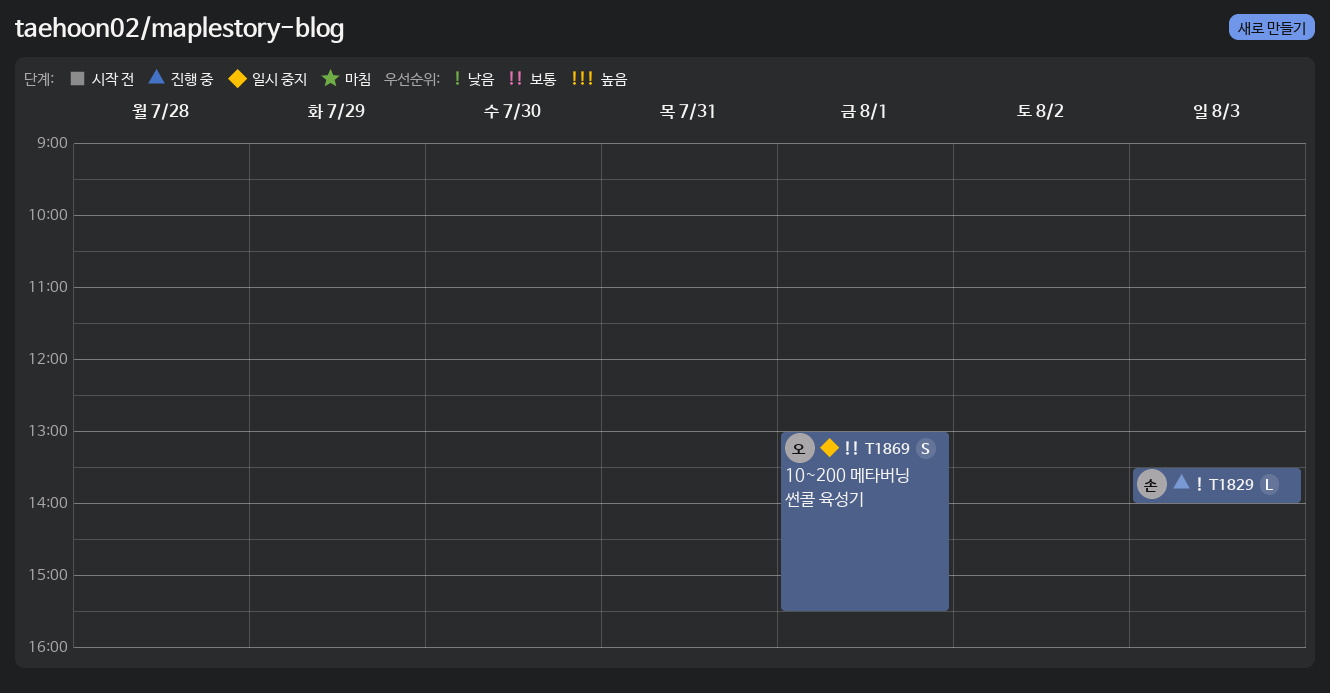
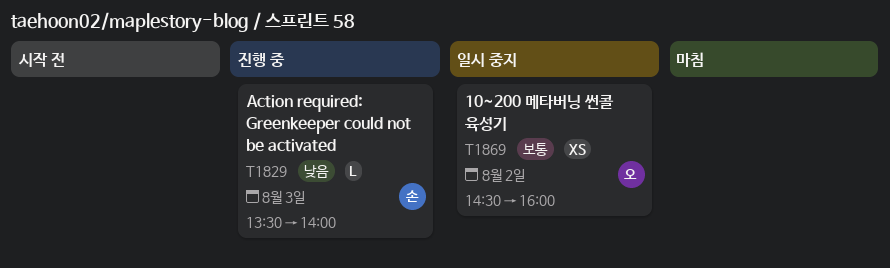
T1869, estimate: S -> XS
T1869, day: Aug 1 -> Aug 2
T1869, begins: 13:00 -> 14:30
T1869, ends: 15:30 -> 16:00

